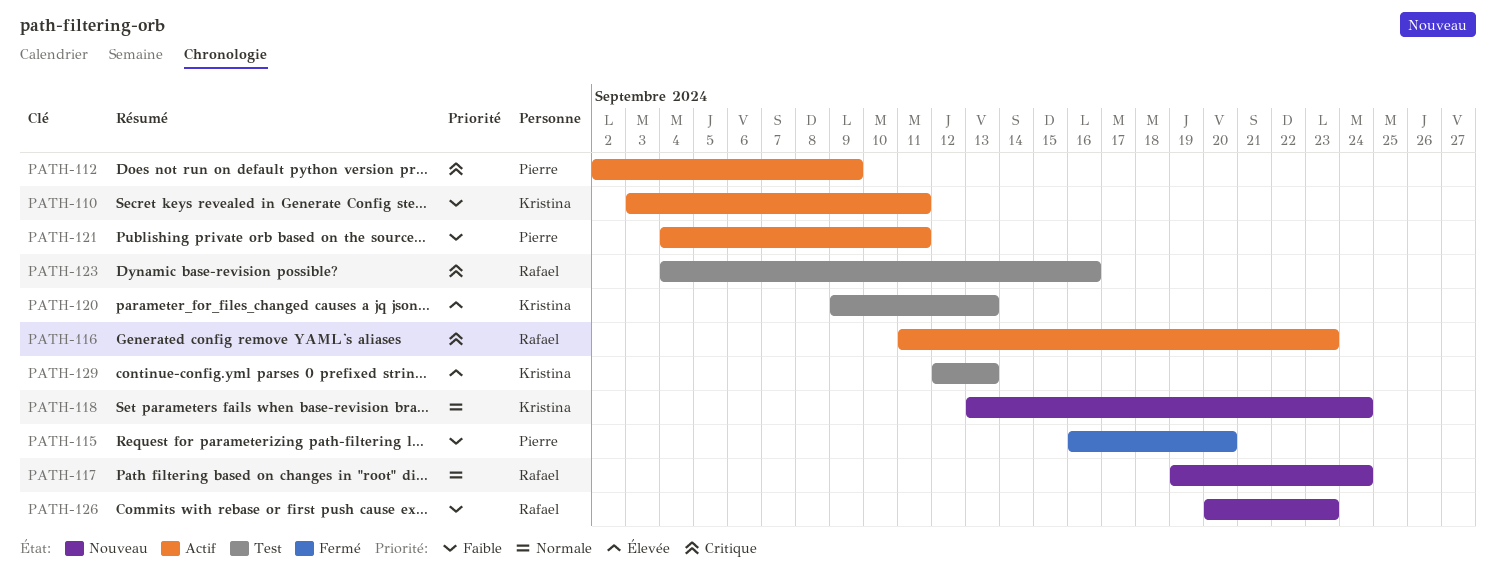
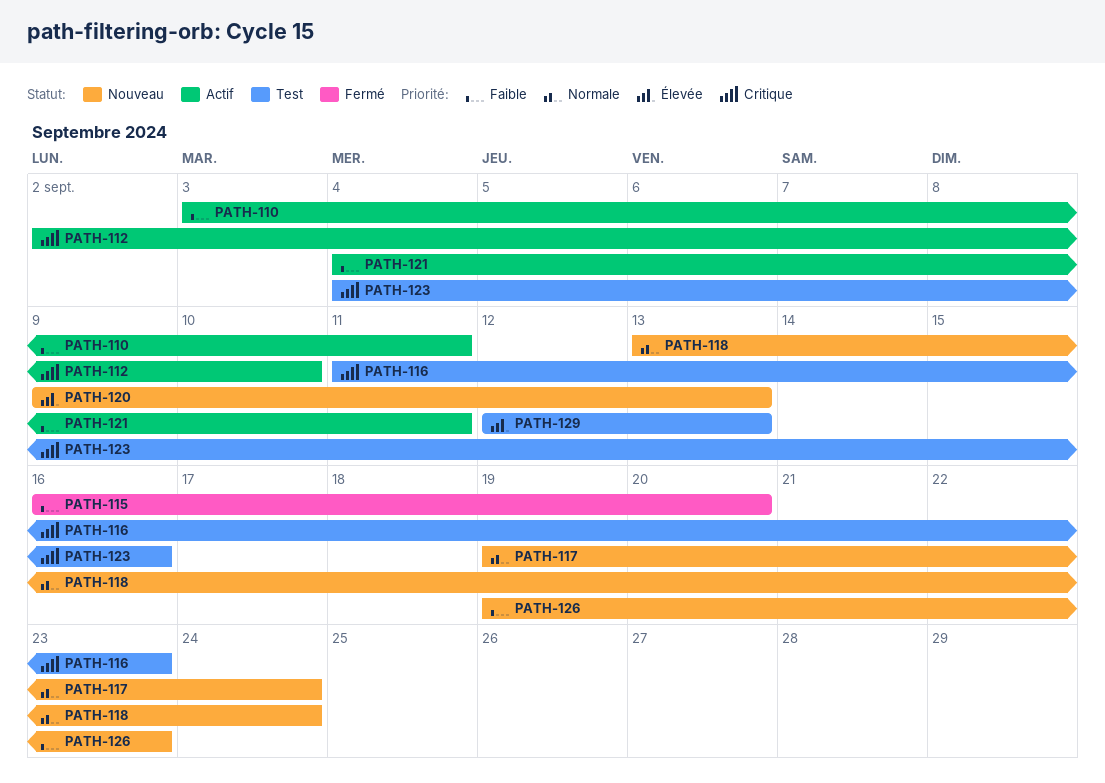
PATH-112, due: Sep 9 -> Sep 10
PATH-116, status: Actif -> Test
PATH-120, status: Test -> Nouveau
PATH-126, start: Sep 20 -> Sep 19

